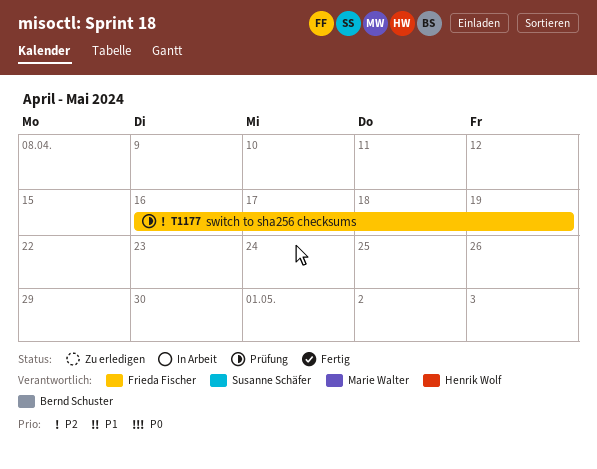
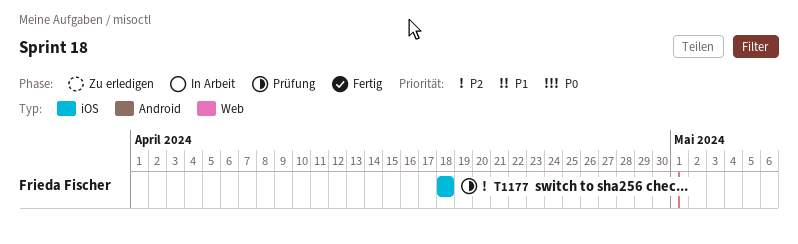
T1177, start: Apr 16 -> Apr 18
T1177, due: Apr 19 -> Apr 18

